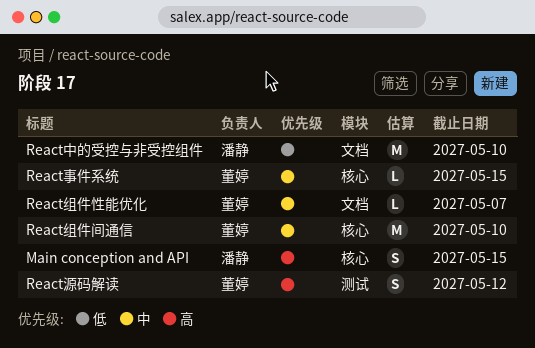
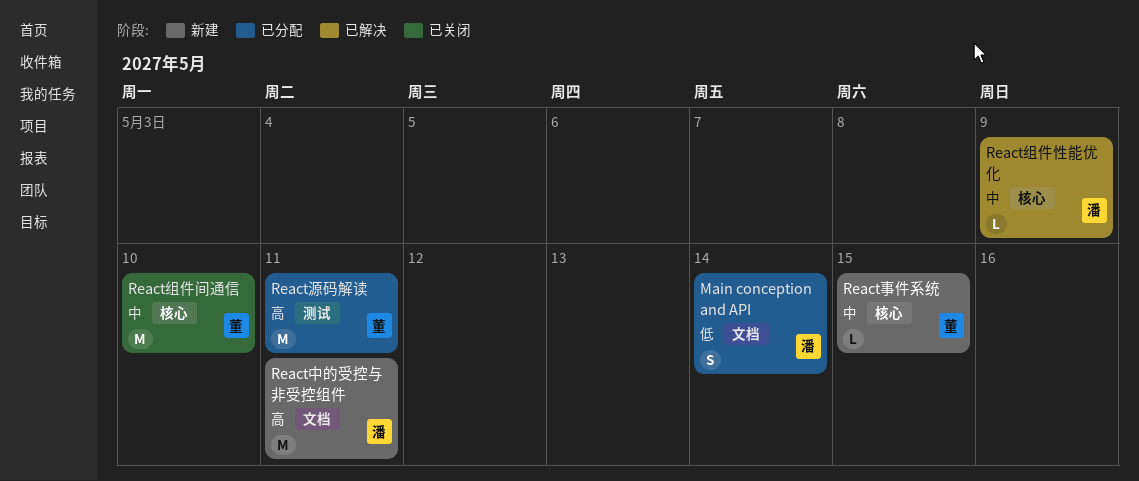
Main conception and API, priority: 高 -> 低
Main conception and API, label: 核心 -> 文档
Main conception and API, due: May 15 -> May 14
React中的受控与非受控组件, priority: 低 -> 高
React中的受控与非受控组件, due: May 10 -> May 11
React源码解读, estimate: S -> M
React源码解读, due: May 12 -> May 11
React组件性能优化, owner: 董婷 -> 潘静
React组件性能优化, label: 文档 -> 核心
React组件性能优化, due: May 7 -> May 9

